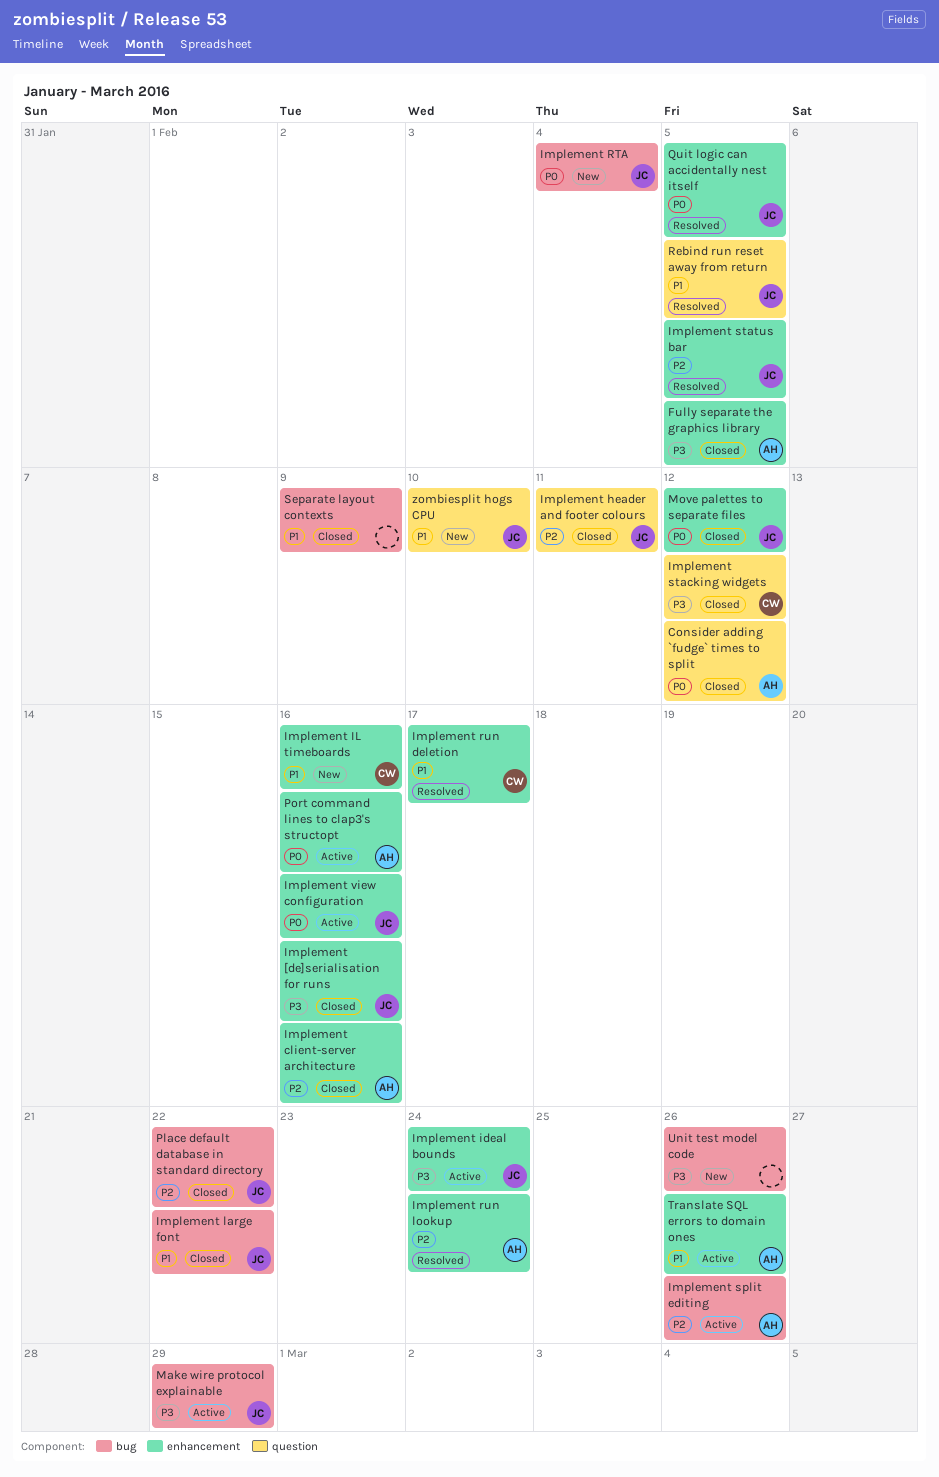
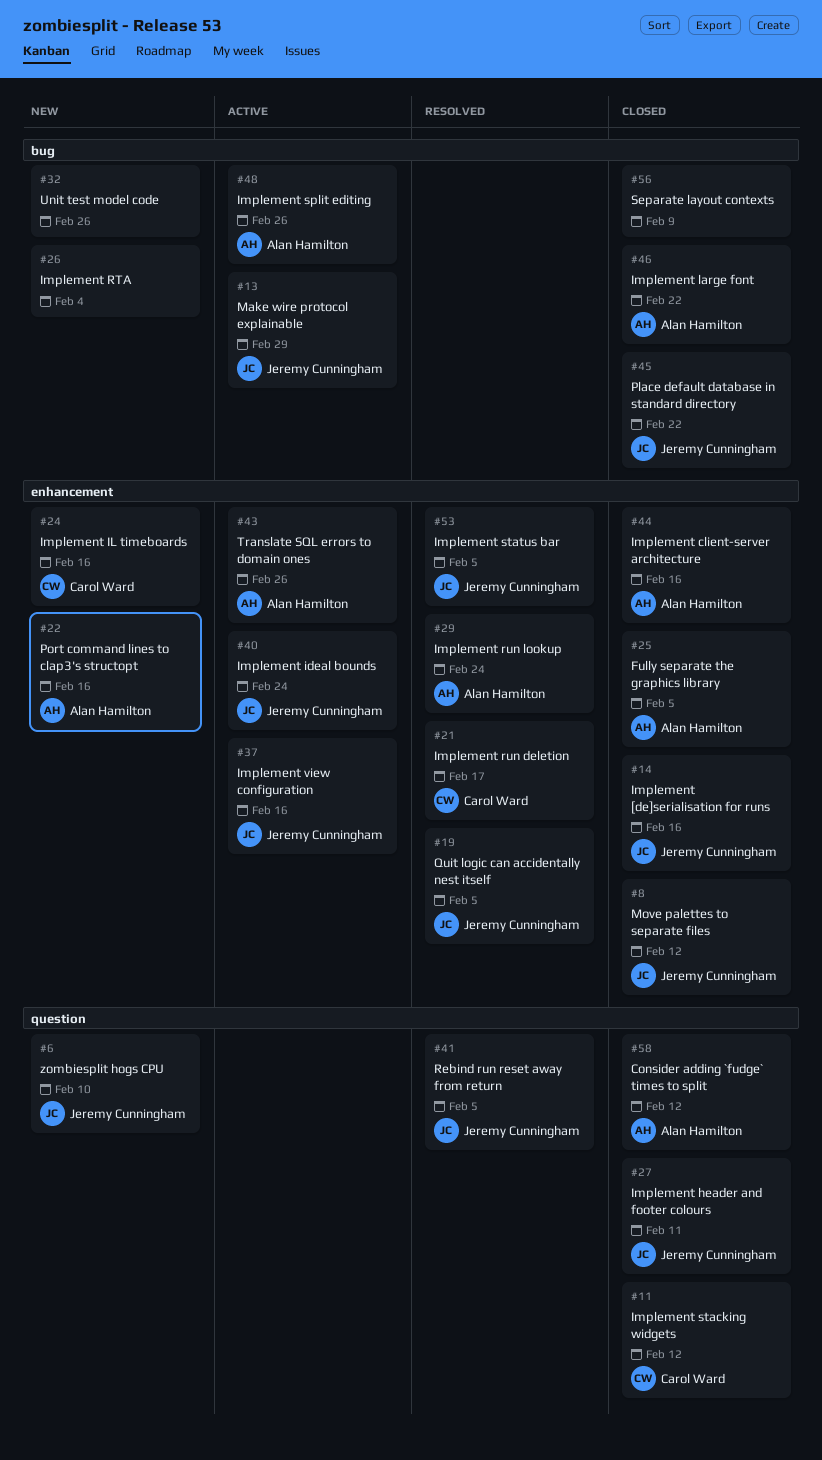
Implement large font, owner: Jeremy Cunningham -> Alan Hamilton
Implement RTA, owner: Jeremy Cunningham -> none
Port command lines to clap3's structopt, status: Active -> New

